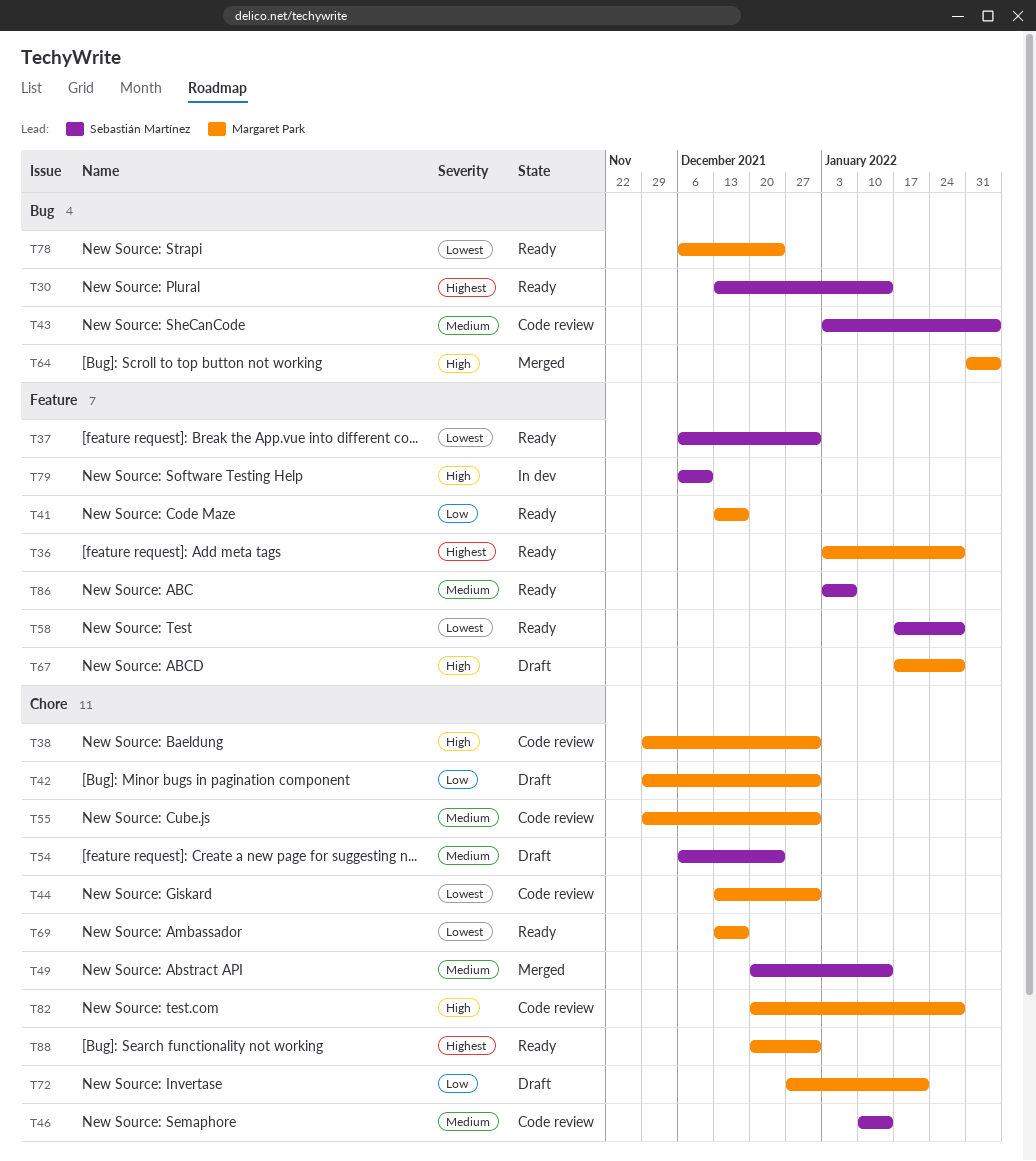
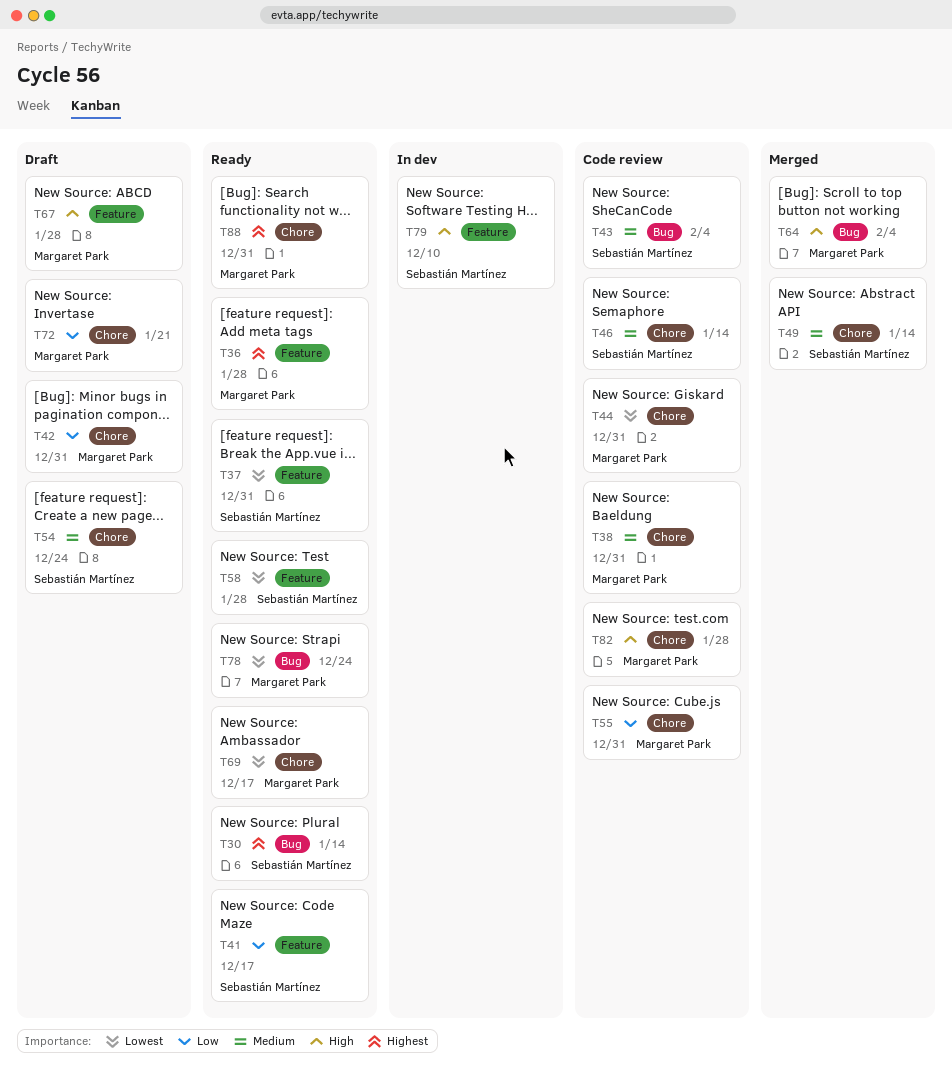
T38, priority: High -> Medium
T41, owner: Margaret Park -> Sebastián Martínez
T55, priority: Medium -> Low
T86: present -> none

